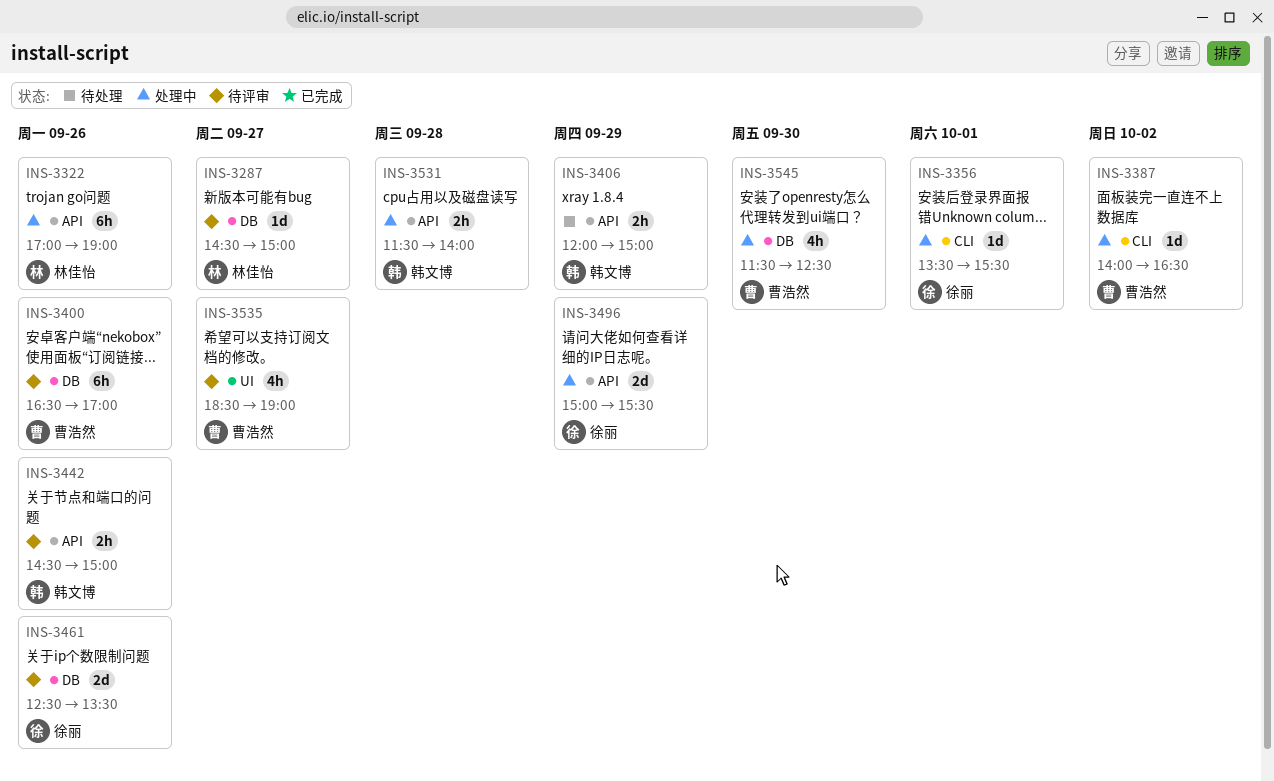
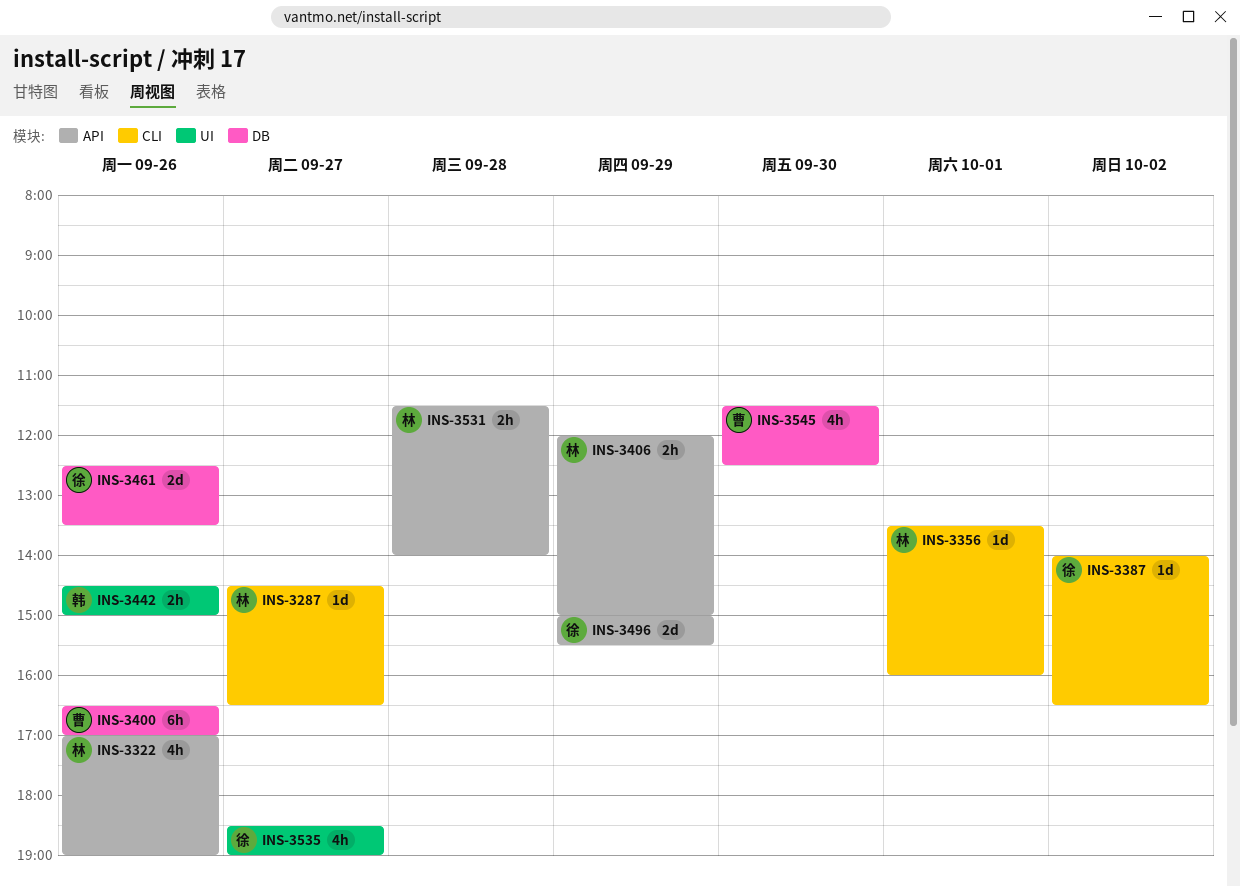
INS-3287, label: DB -> CLI
INS-3287, ends: 15:00 -> 16:30
INS-3322, estimate: 6h -> 4h
INS-3356, owner: 徐丽 -> 林佳怡
INS-3356, ends: 15:30 -> 16:00
INS-3387, owner: 曹浩然 -> 徐丽
INS-3406, owner: 韩文博 -> 林佳怡
INS-3442, label: API -> UI
INS-3531, owner: 韩文博 -> 林佳怡
INS-3535, owner: 曹浩然 -> 徐丽

